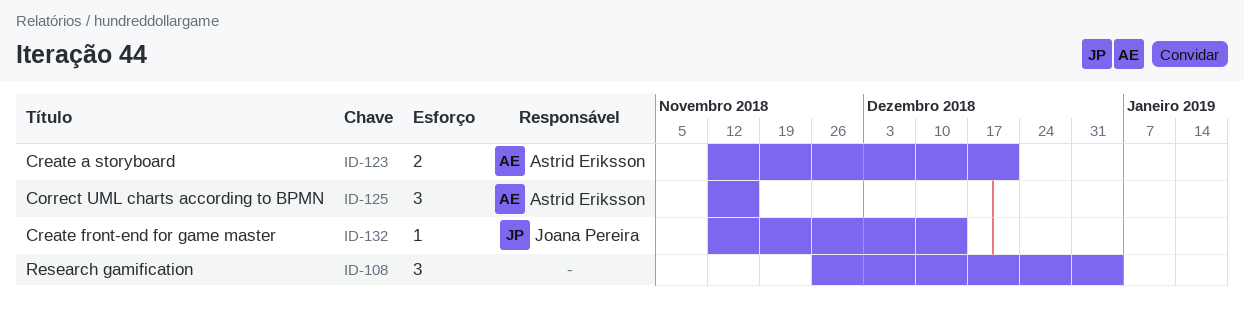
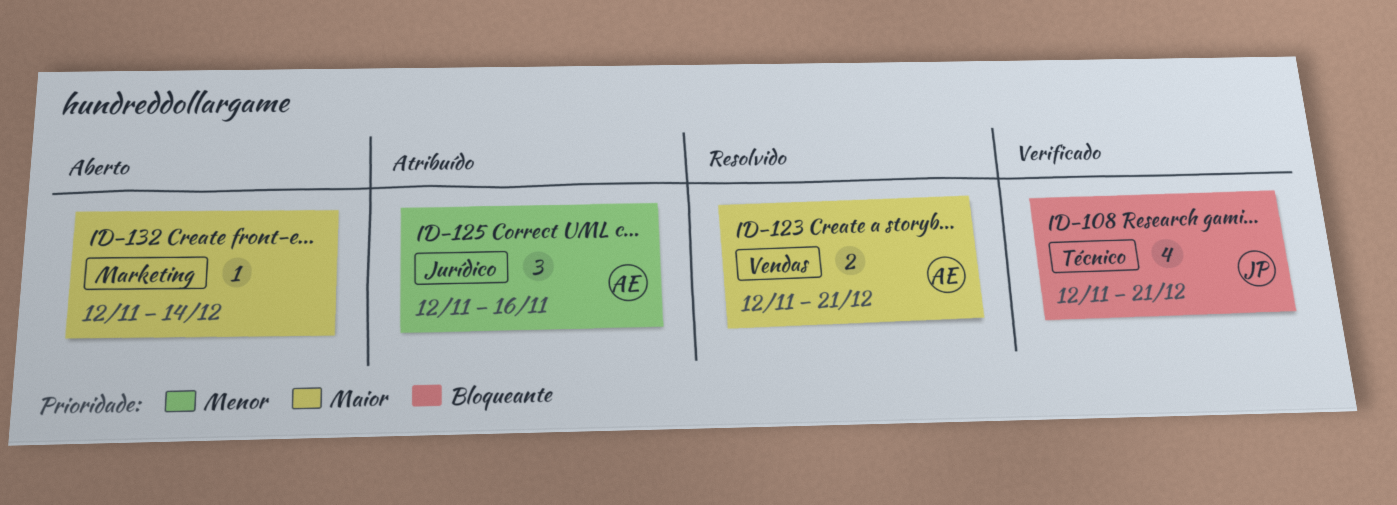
ID-108, owner: none -> Joana Pereira
ID-108, estimate: 3 -> 4
ID-108, start: Nov 26 -> Nov 12
ID-108, due: Jan 4 -> Dec 21
ID-132, owner: Joana Pereira -> none

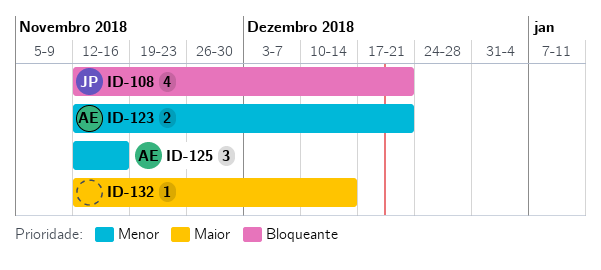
ID-123, priority: Maior -> Menor

